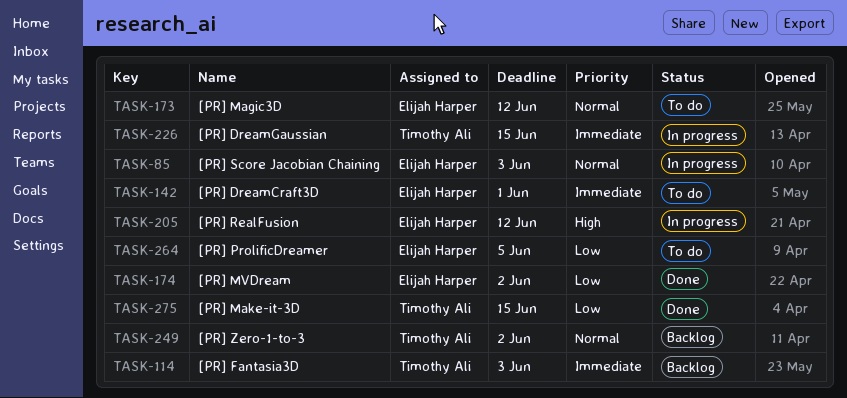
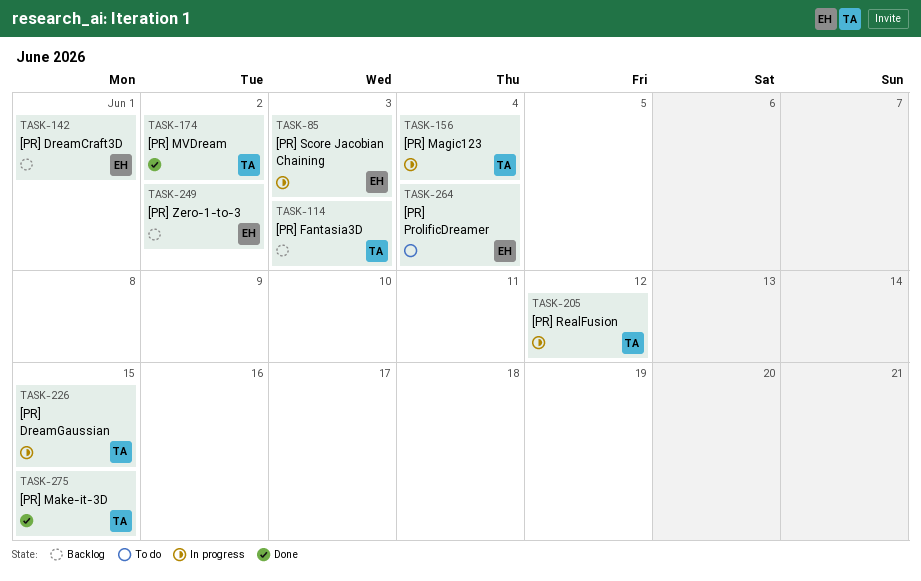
TASK-142, status: To do -> Backlog
TASK-156: none -> present
TASK-173: present -> none
TASK-174, owner: Elijah Harper -> Timothy Ali
TASK-205, owner: Elijah Harper -> Timothy Ali
TASK-249, owner: Timothy Ali -> Elijah Harper
TASK-264, due: Jun 5 -> Jun 4

